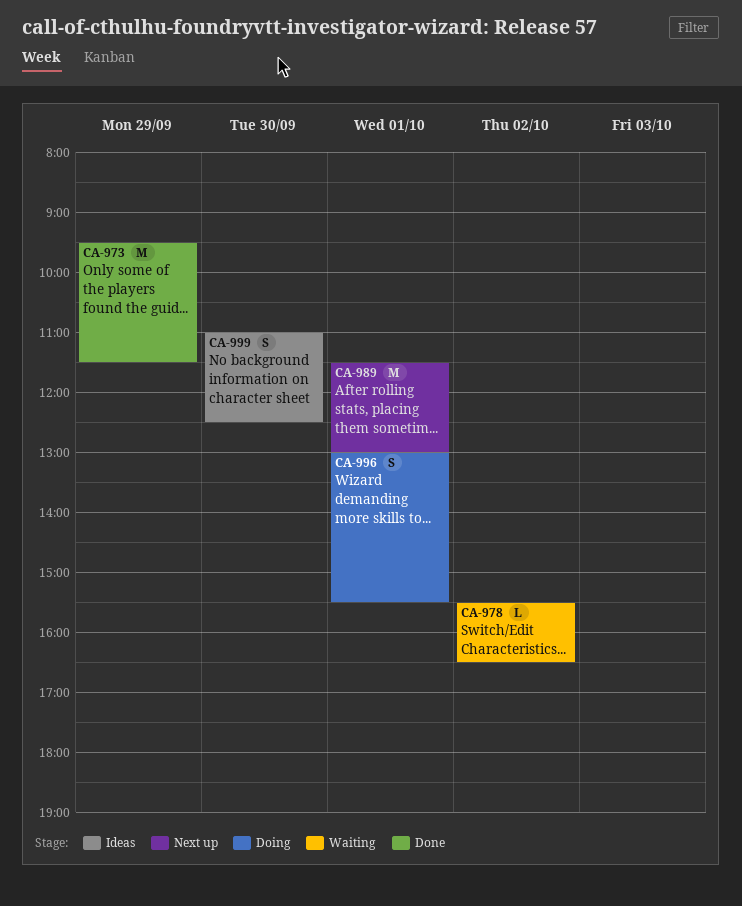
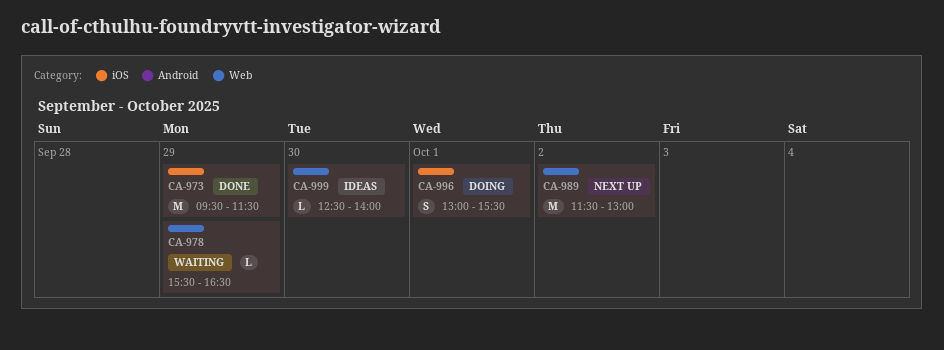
CA-978, day: Oct 2 -> Sep 29
CA-989, day: Oct 1 -> Oct 2
CA-999, estimate: S -> L
CA-999, begins: 11:00 -> 12:30
CA-999, ends: 12:30 -> 14:00

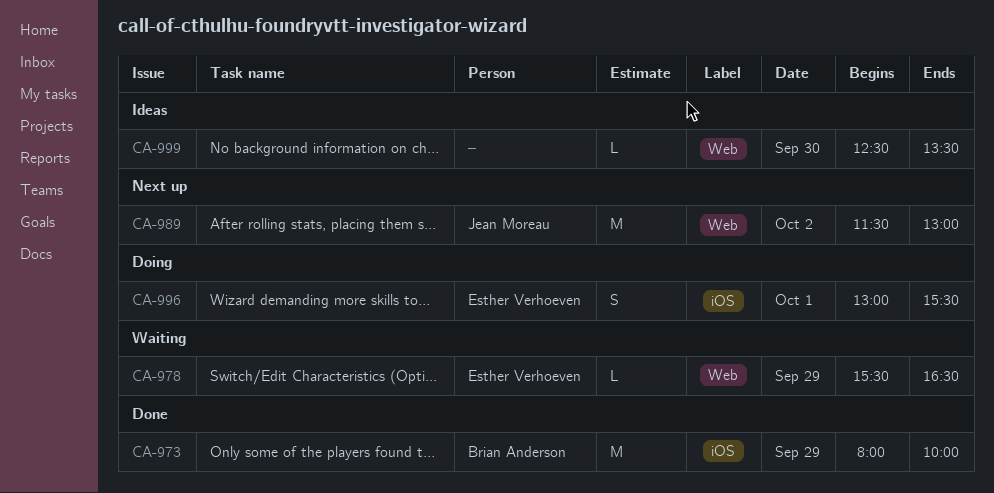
CA-973, begins: 09:30 -> 08:00
CA-973, ends: 11:30 -> 10:00
CA-999, ends: 14:00 -> 13:30

